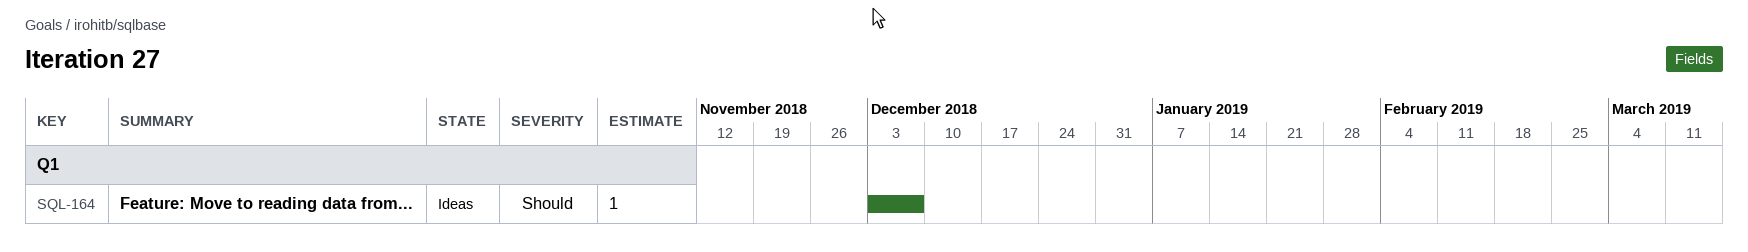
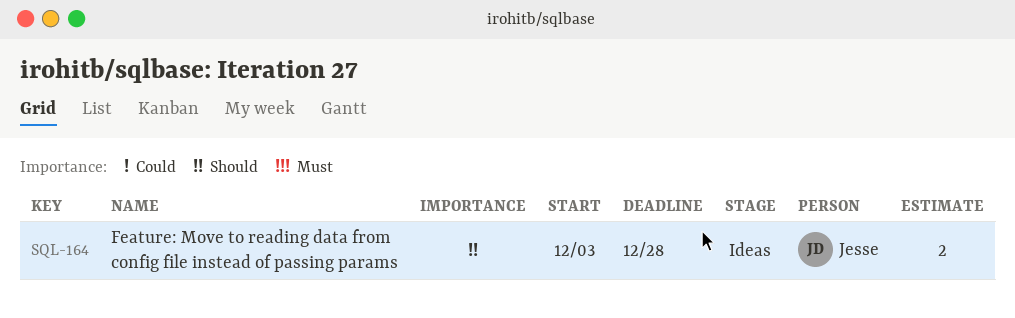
SQL-164, estimate: 1 -> 2
SQL-164, due: Dec 7 -> Dec 28

